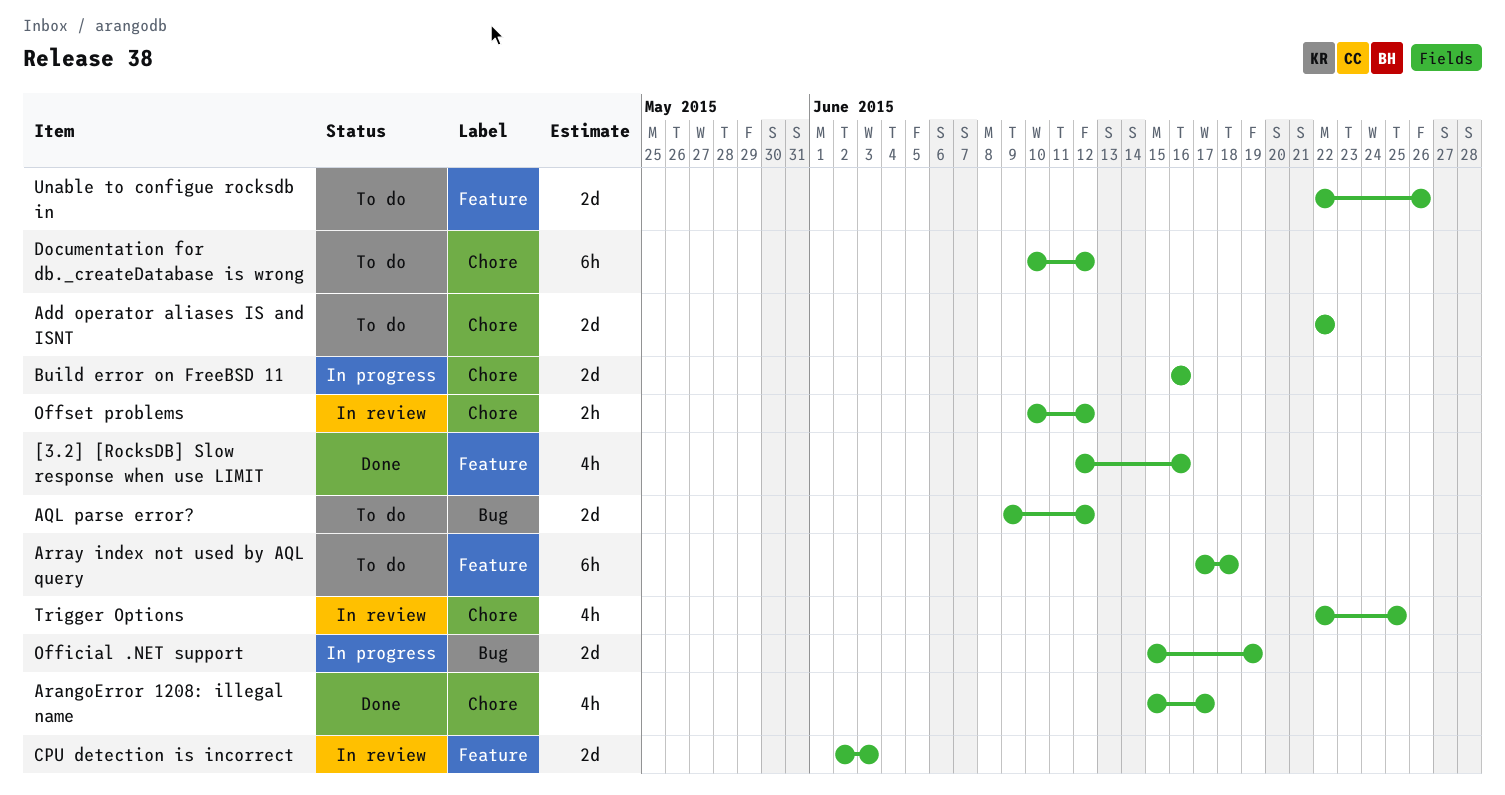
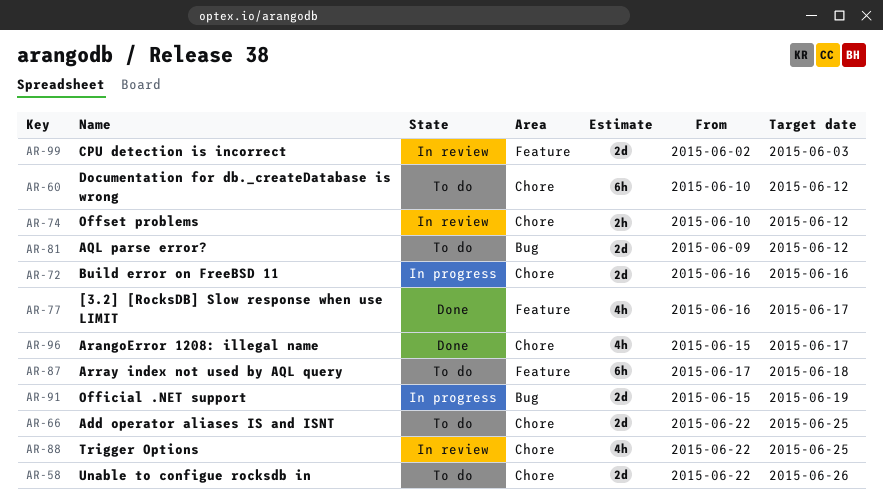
[3.2] [RocksDB] Slow response when use LIMIT, start: Jun 12 -> Jun 16
[3.2] [RocksDB] Slow response when use LIMIT, due: Jun 16 -> Jun 17
Add operator aliases IS and ISNT, due: Jun 22 -> Jun 25
Unable to configue rocksdb in, label: Feature -> Chore

